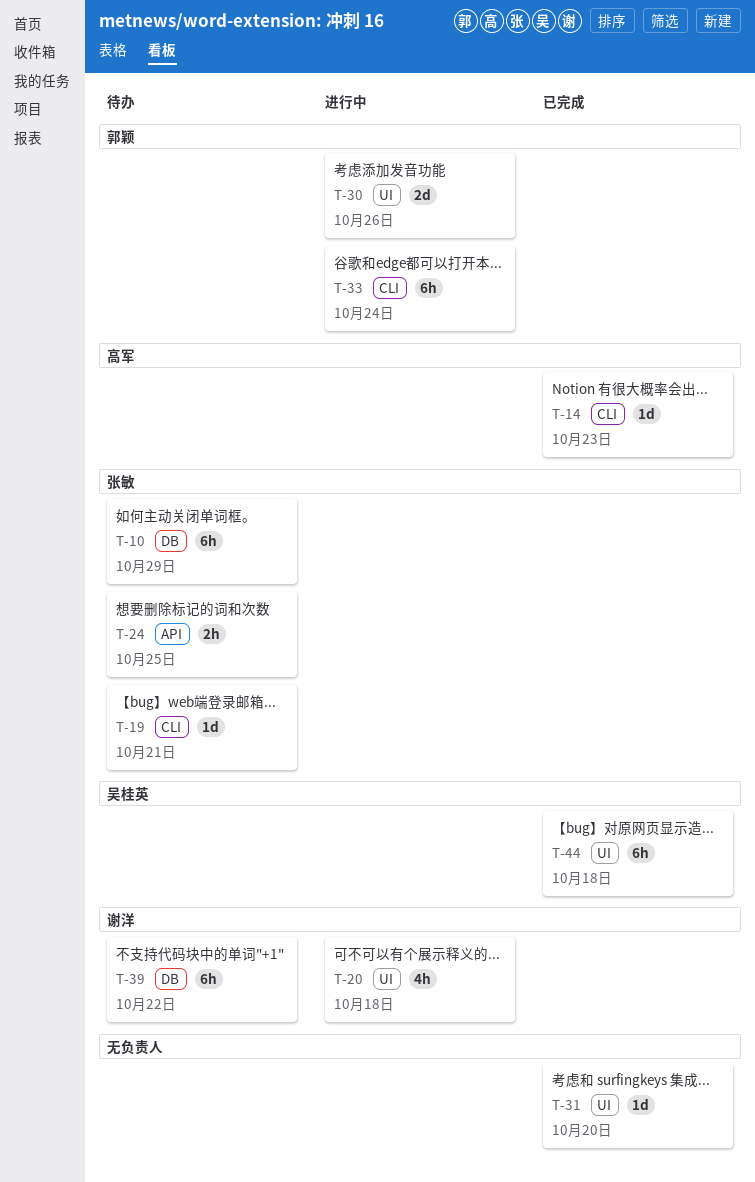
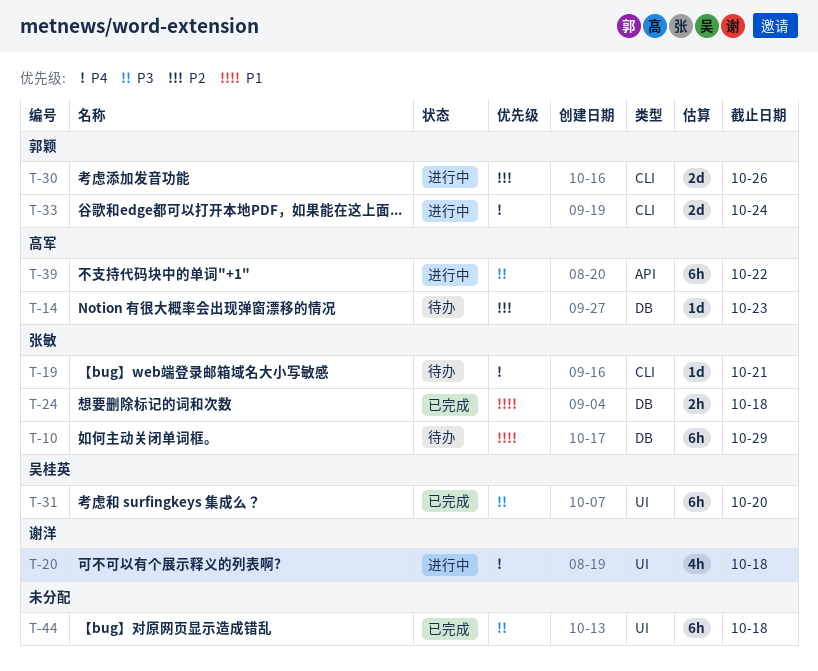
T-14, status: 已完成 -> 待办
T-14, label: CLI -> DB
T-24, status: 待办 -> 已完成
T-24, label: API -> DB
T-24, due: Oct 25 -> Oct 18
T-30, label: UI -> CLI
T-31, owner: none -> 吴桂英
T-31, estimate: 1d -> 6h
T-33, estimate: 6h -> 2d
T-39, status: 待办 -> 进行中
T-39, owner: 谢洋 -> 高军
T-39, label: DB -> API
T-44, owner: 吴桂英 -> none

